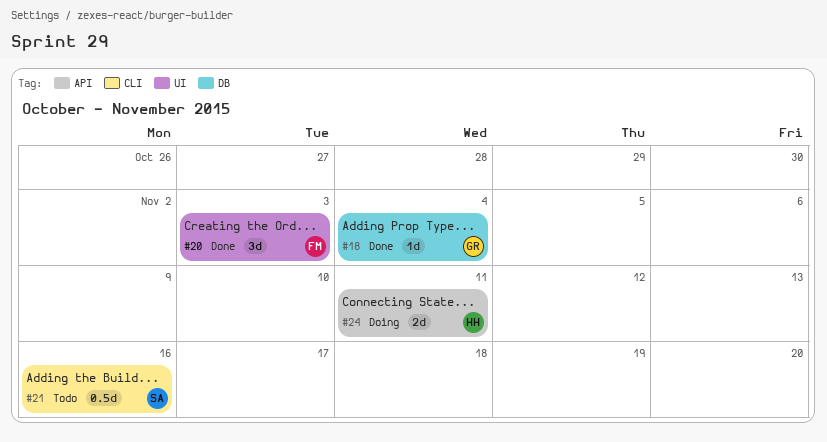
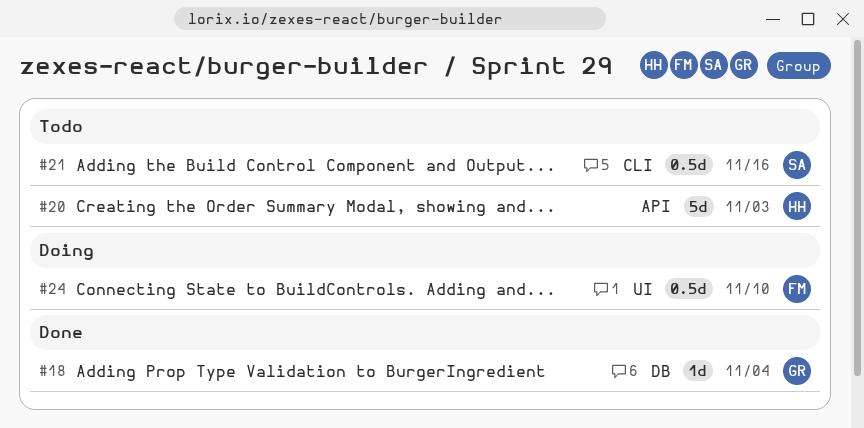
#20, status: Done -> Todo
#20, owner: FM -> HH
#20, label: UI -> API
#20, estimate: 3d -> 5d
#24, owner: HH -> FM
#24, label: API -> UI
#24, estimate: 2d -> 0.5d
#24, due: Nov 11 -> Nov 10

